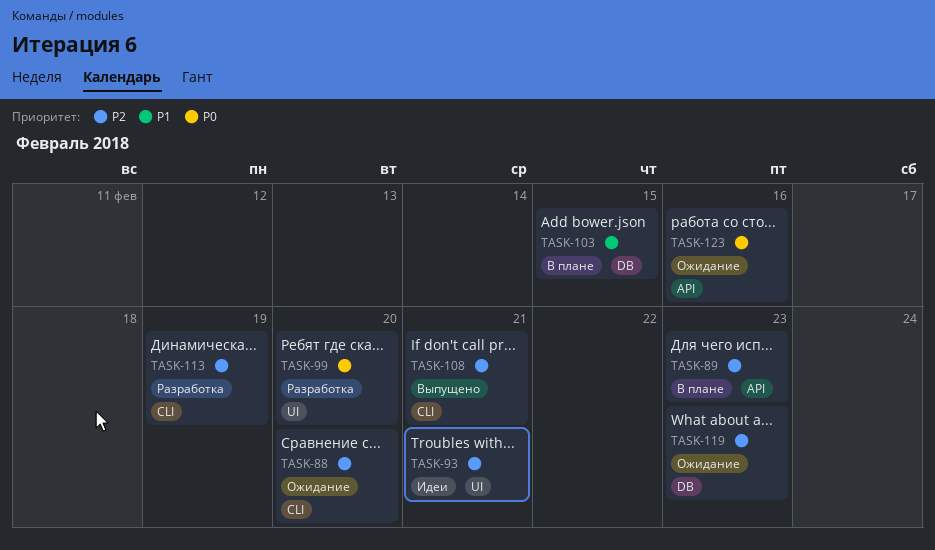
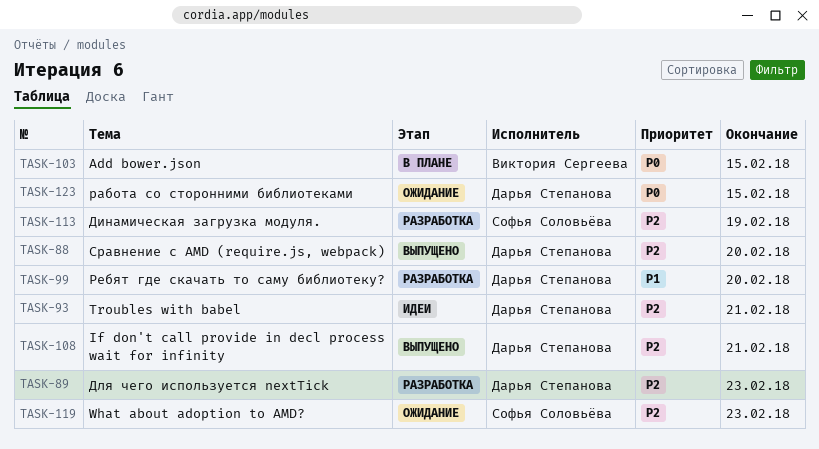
TASK-88, status: Ожидание -> Выпущено
TASK-89, status: В плане -> Разработка
TASK-99, priority: P0 -> P1
TASK-103, priority: P1 -> P0
TASK-123, due: Feb 16 -> Feb 15

